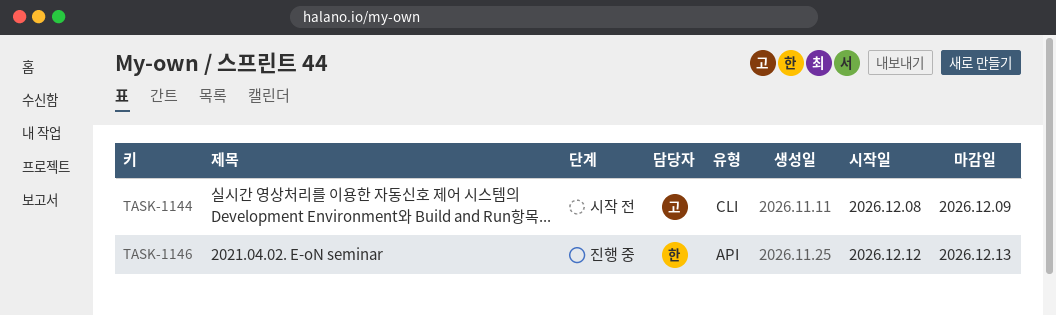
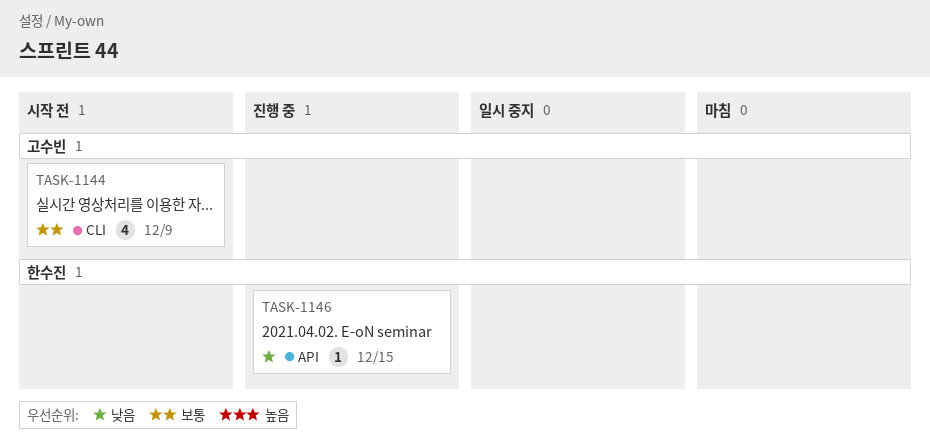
TASK-1146, due: Dec 13 -> Dec 15

